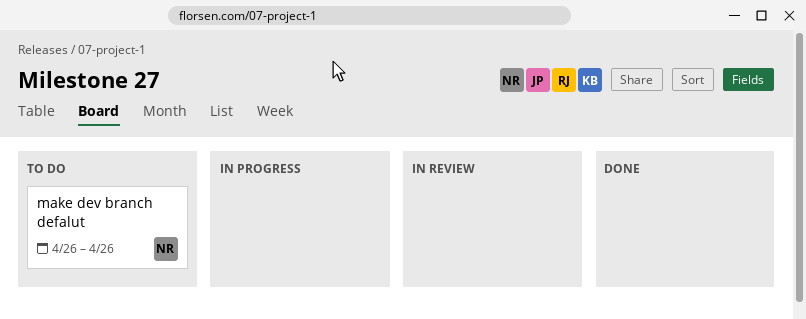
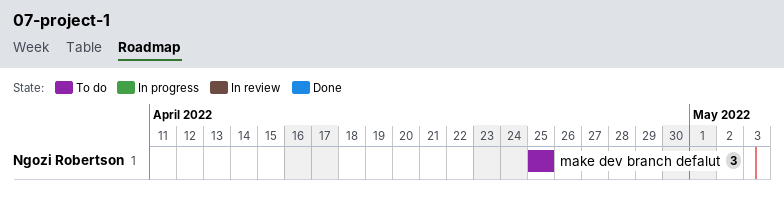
make dev branch defalut, start: Apr 26 -> Apr 25
make dev branch defalut, due: Apr 26 -> Apr 25

